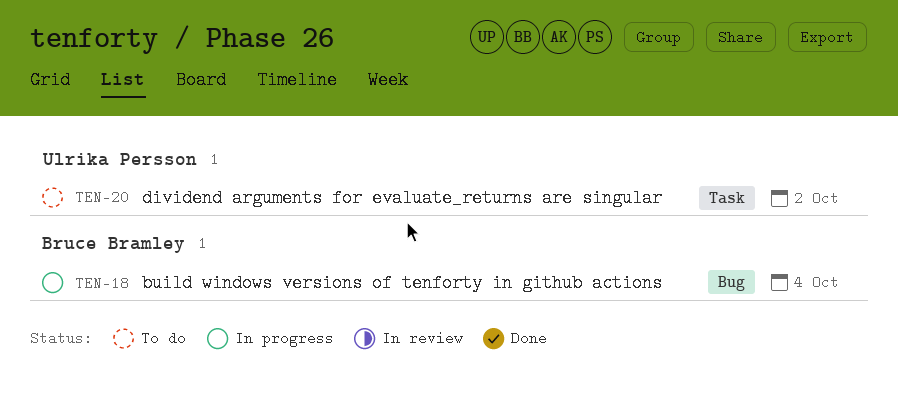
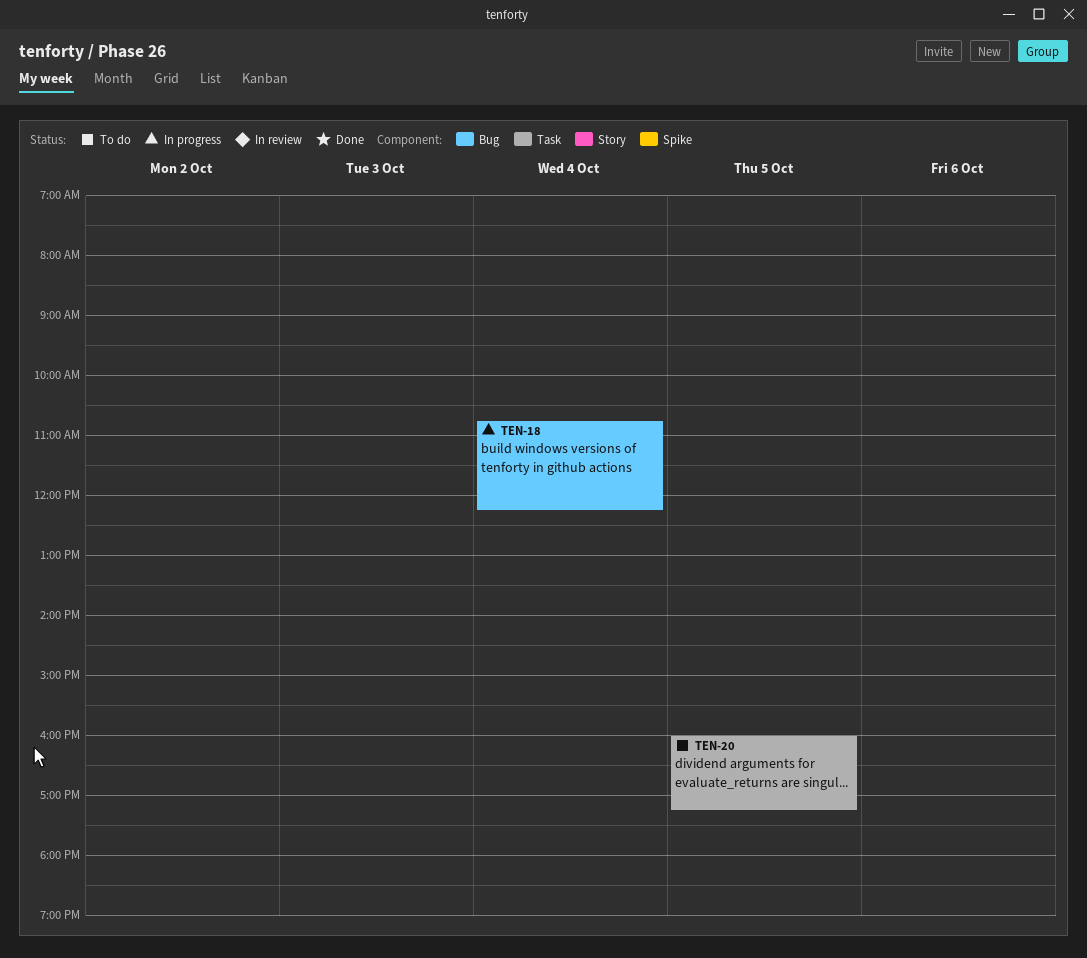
TEN-20, day: Oct 2 -> Oct 5

